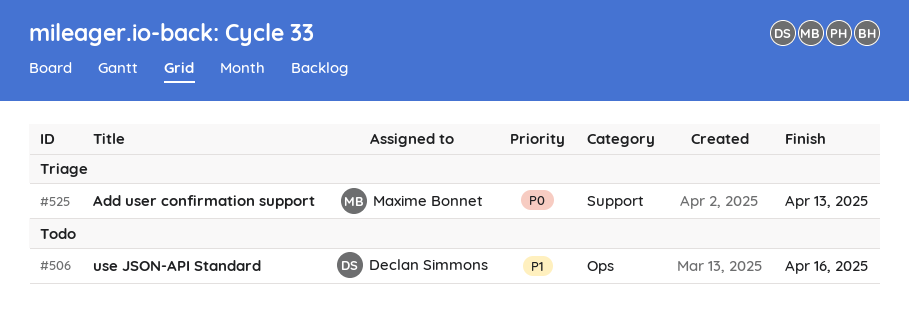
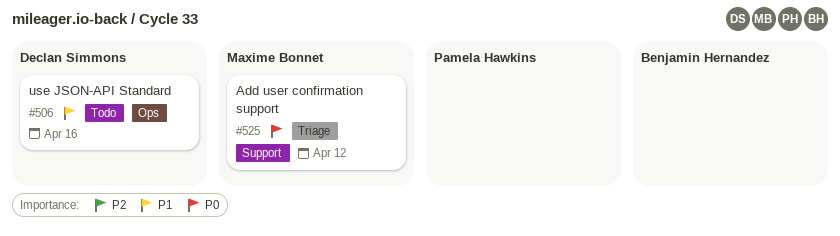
#525, due: Apr 13 -> Apr 12

